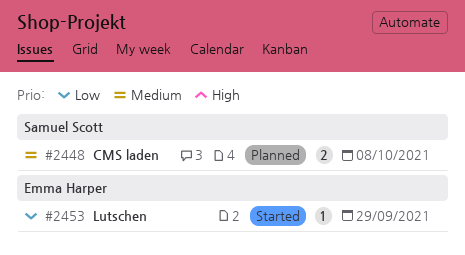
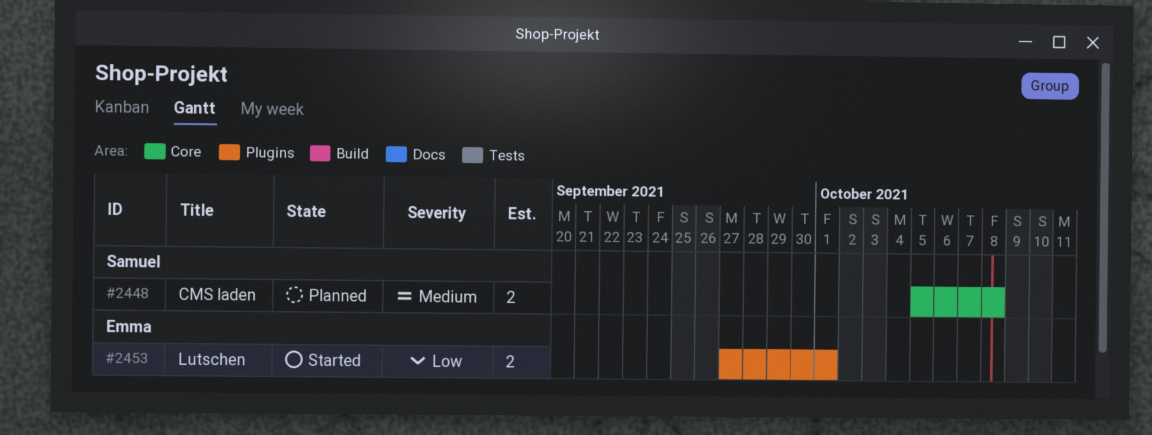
#2453, estimate: 1 -> 2
#2453, due: Sep 29 -> Oct 1

